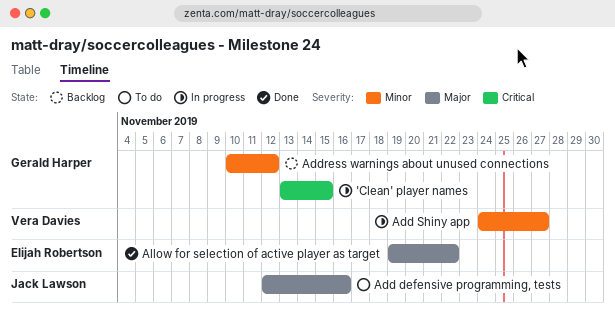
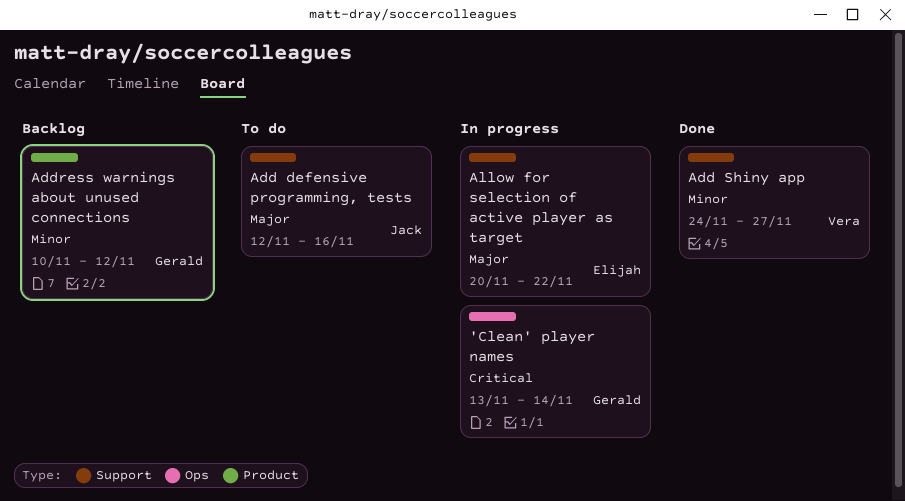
'Clean' player names, due: Nov 15 -> Nov 14
Add Shiny app, status: In progress -> Done
Allow for selection of active player as target, status: Done -> In progress
Allow for selection of active player as target, start: Nov 19 -> Nov 20

